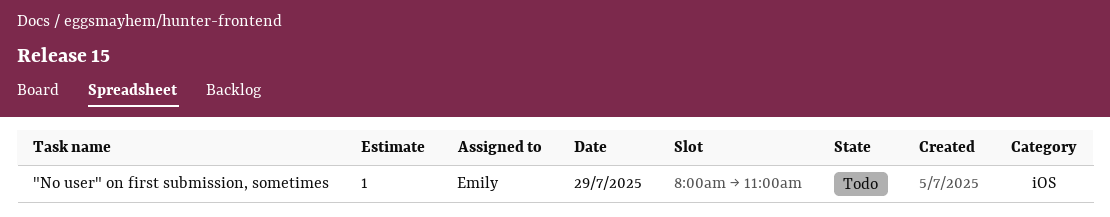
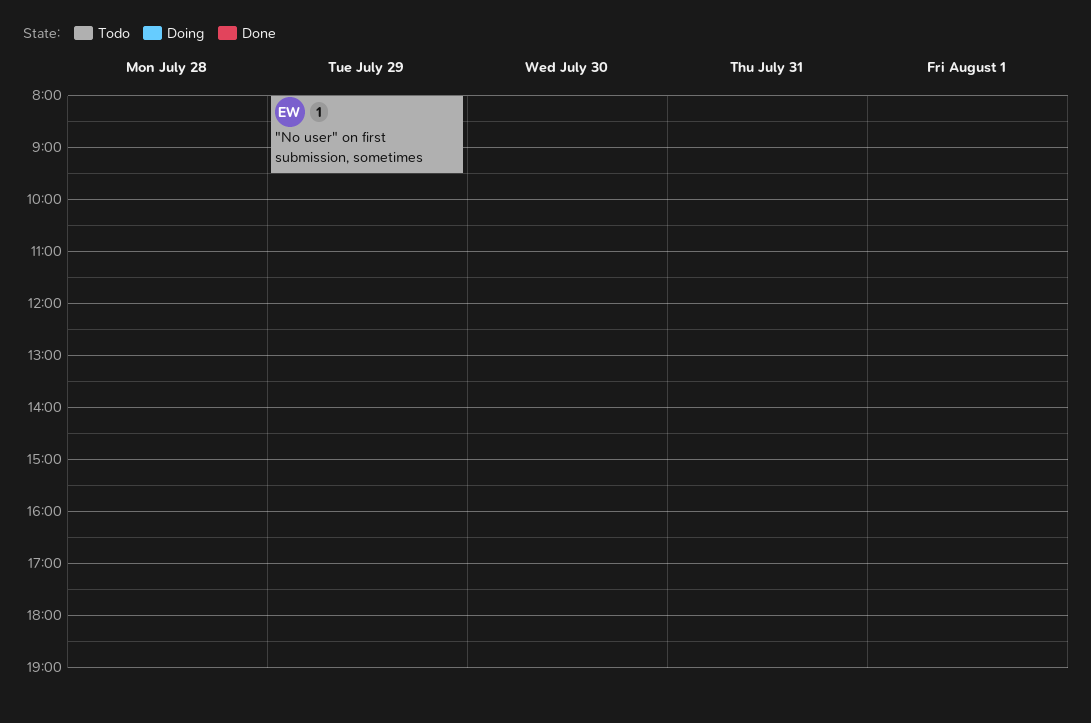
"No user" on first submission, sometimes, ends: 11:00 -> 09:30

